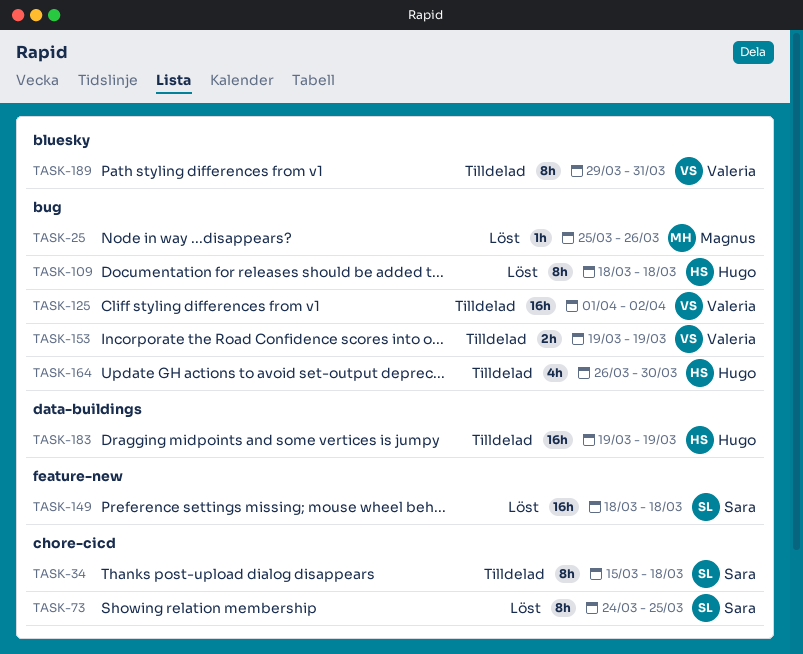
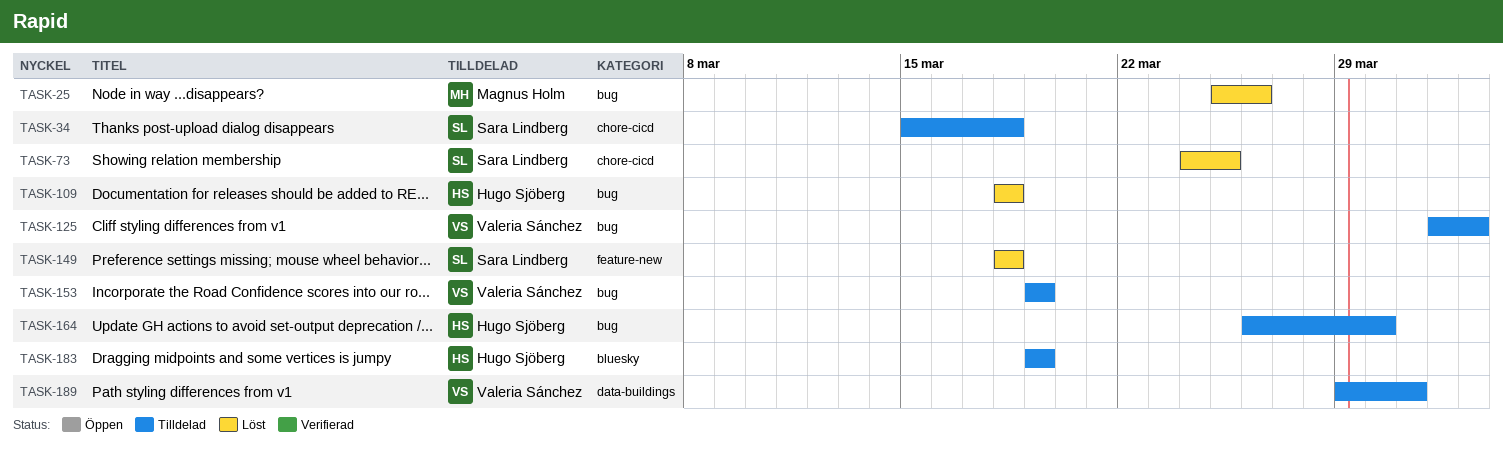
TASK-183, label: data-buildings -> bluesky
TASK-189, label: bluesky -> data-buildings

